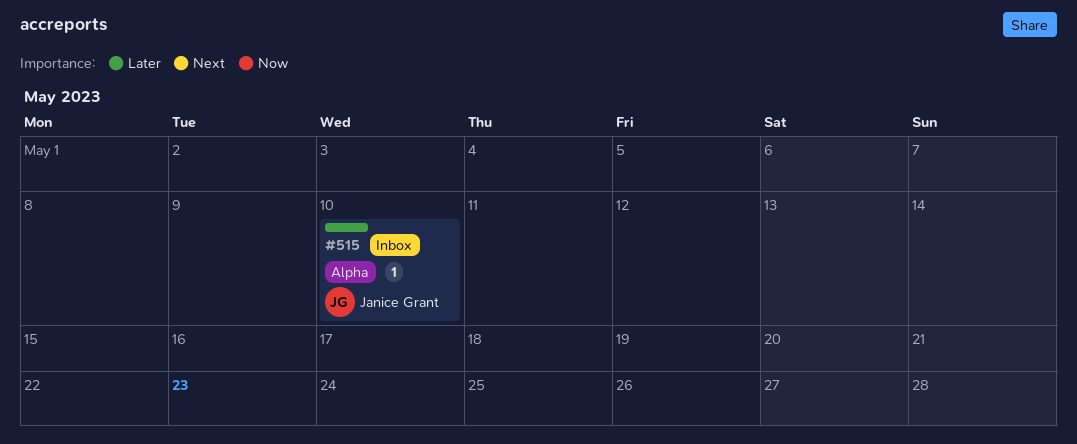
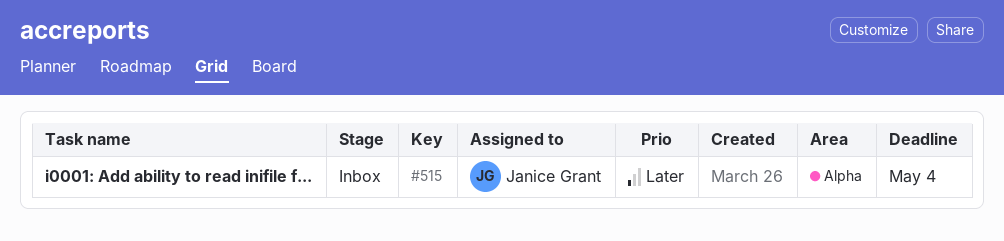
#515, due: May 10 -> May 4

